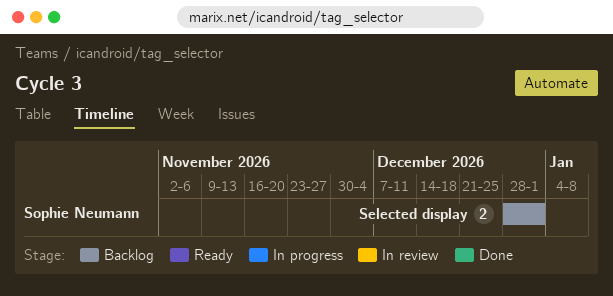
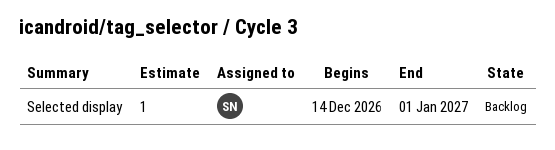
Selected display, estimate: 2 -> 1
Selected display, start: Dec 28 -> Dec 14

